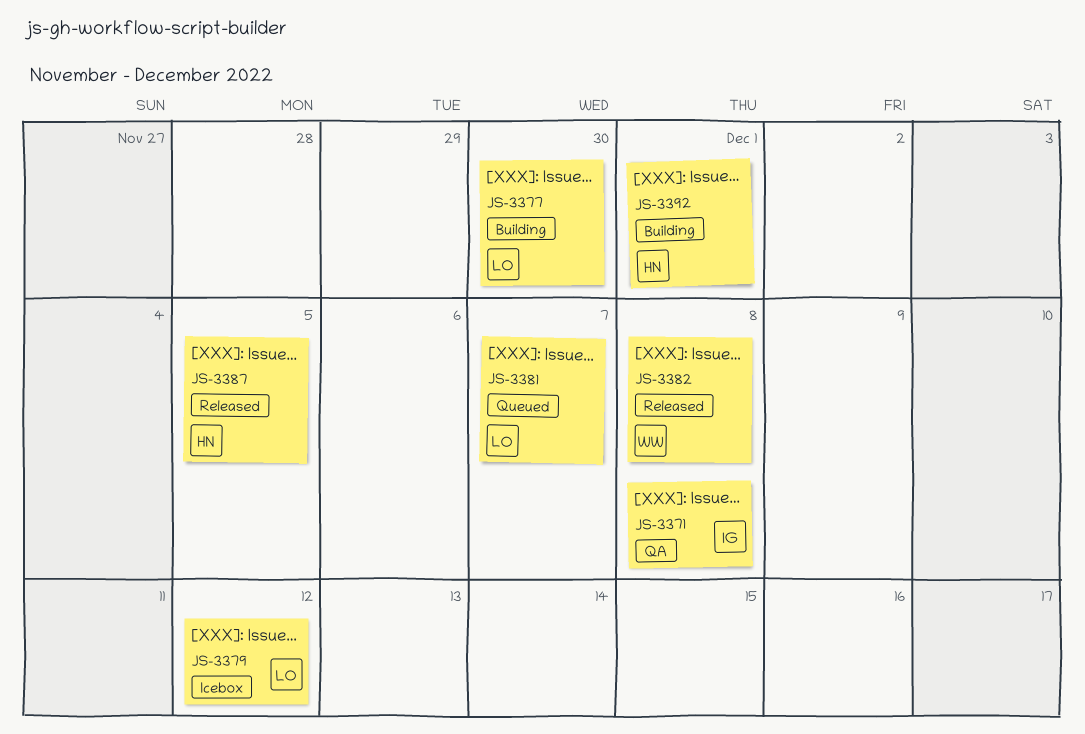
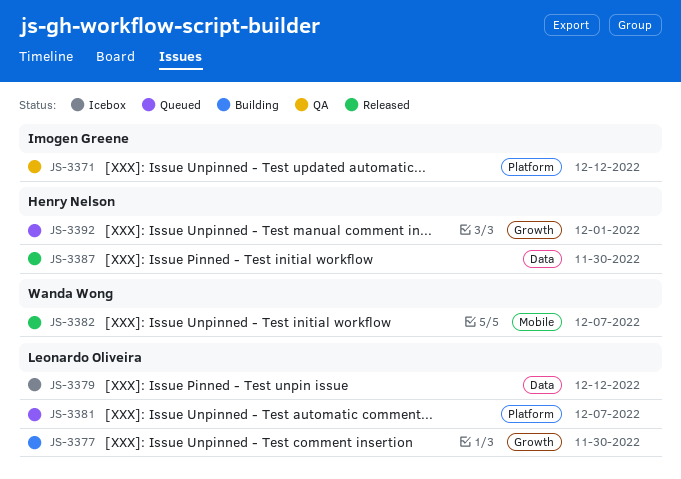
JS-3371, due: Dec 8 -> Dec 12
JS-3382, due: Dec 8 -> Dec 7
JS-3387, due: Dec 5 -> Nov 30
JS-3392, status: Building -> Queued

